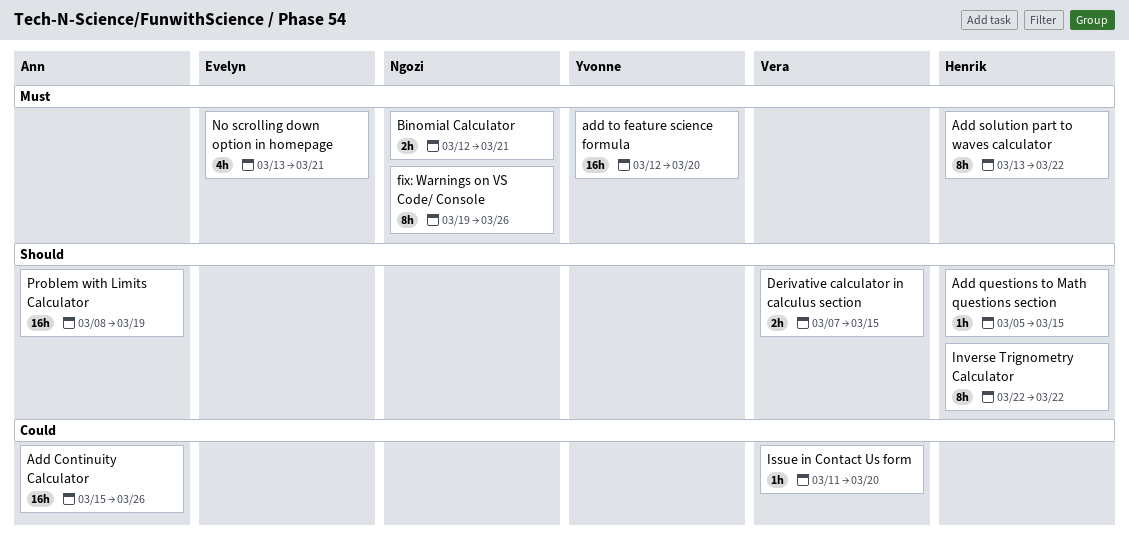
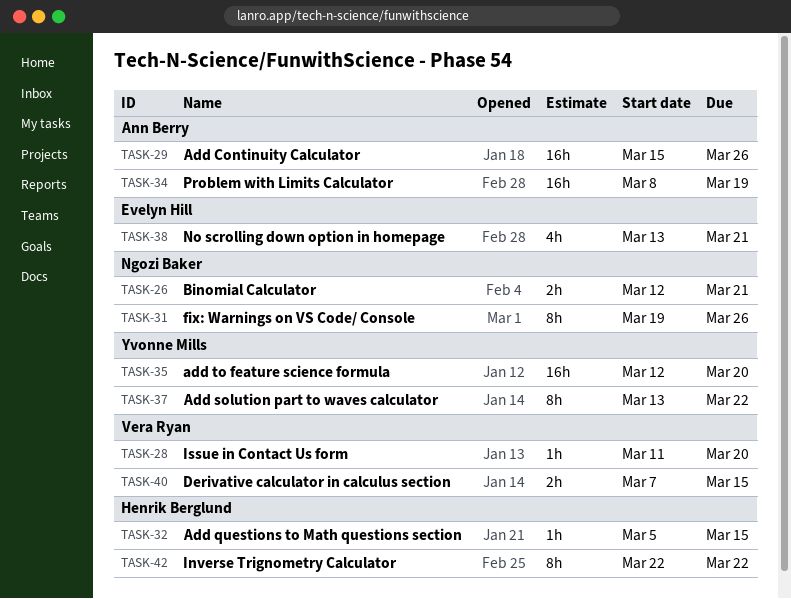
Add solution part to waves calculator, owner: Henrik Berglund -> Yvonne Mills

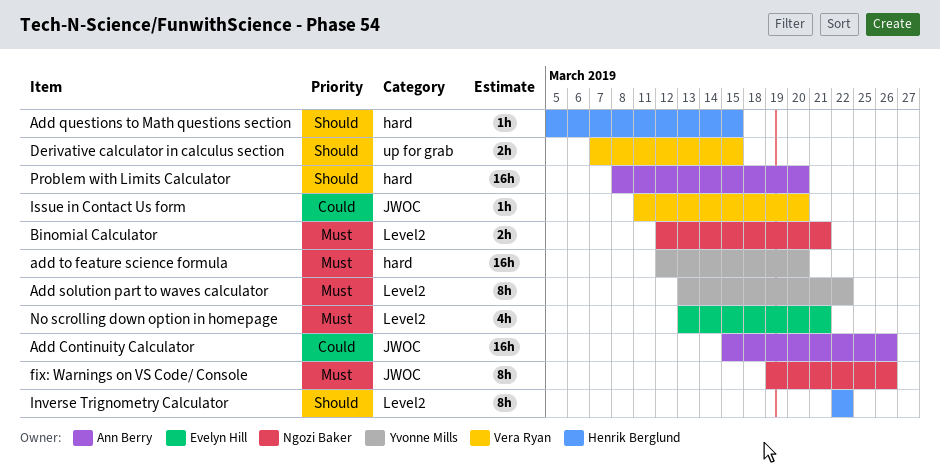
Problem with Limits Calculator, due: Mar 19 -> Mar 20

